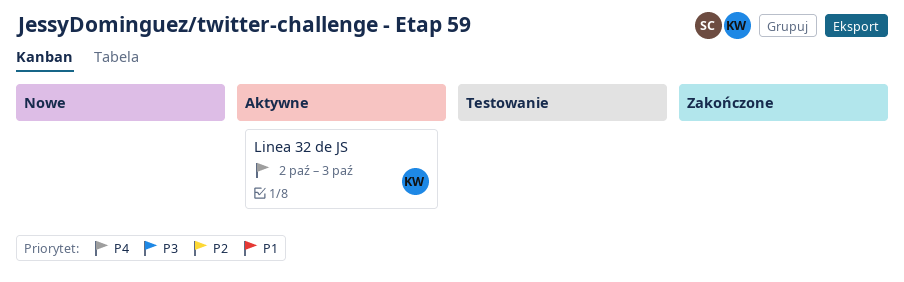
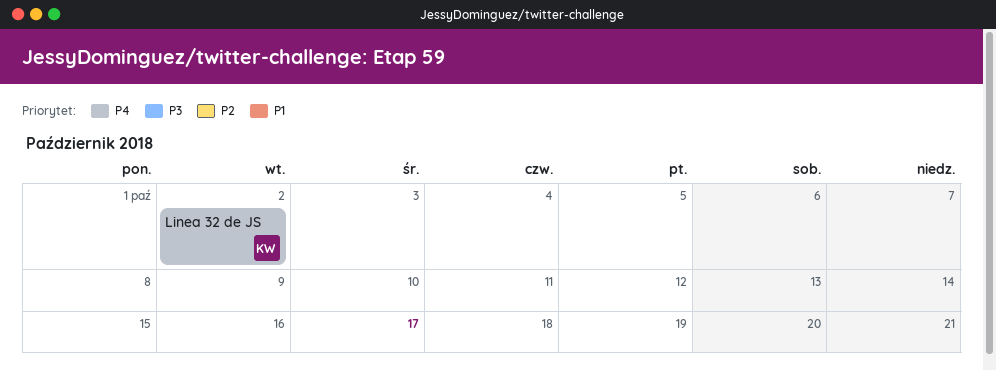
Linea 32 de JS, due: Oct 3 -> Oct 2

